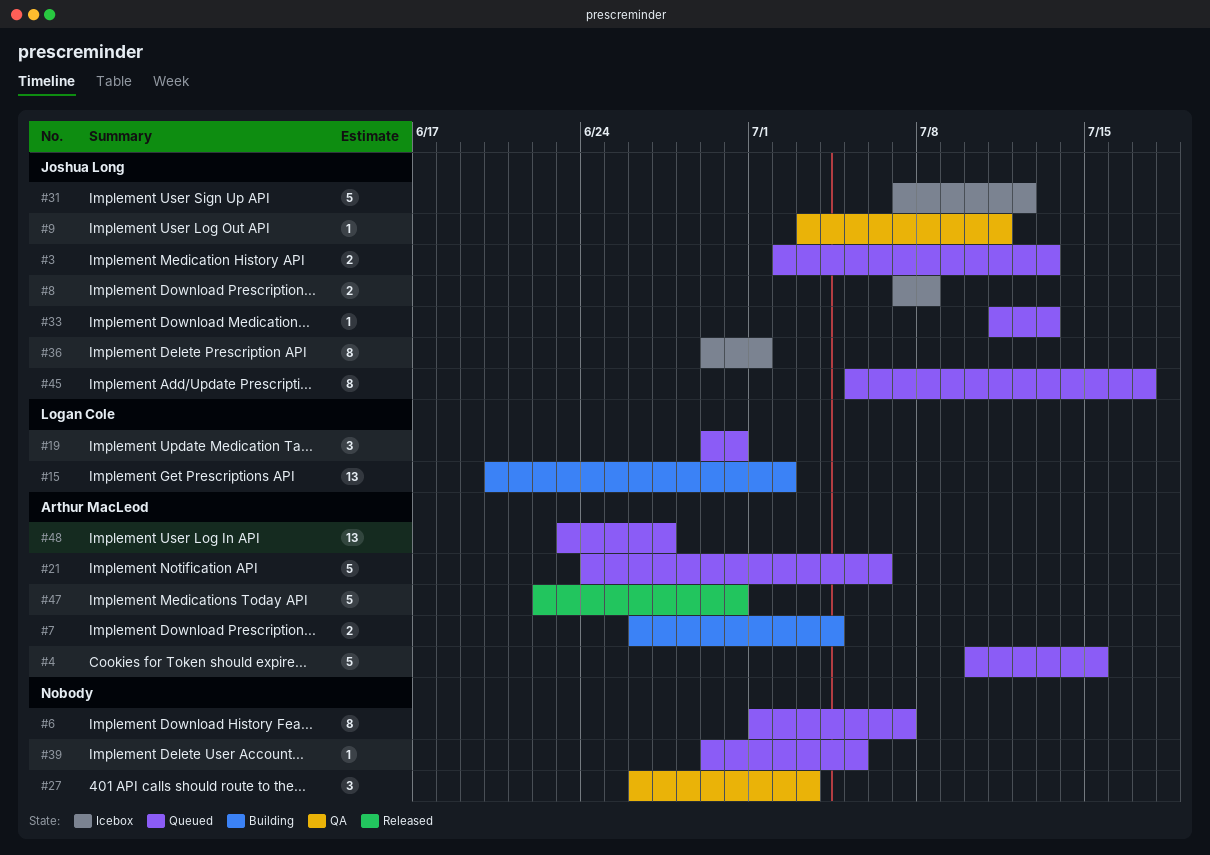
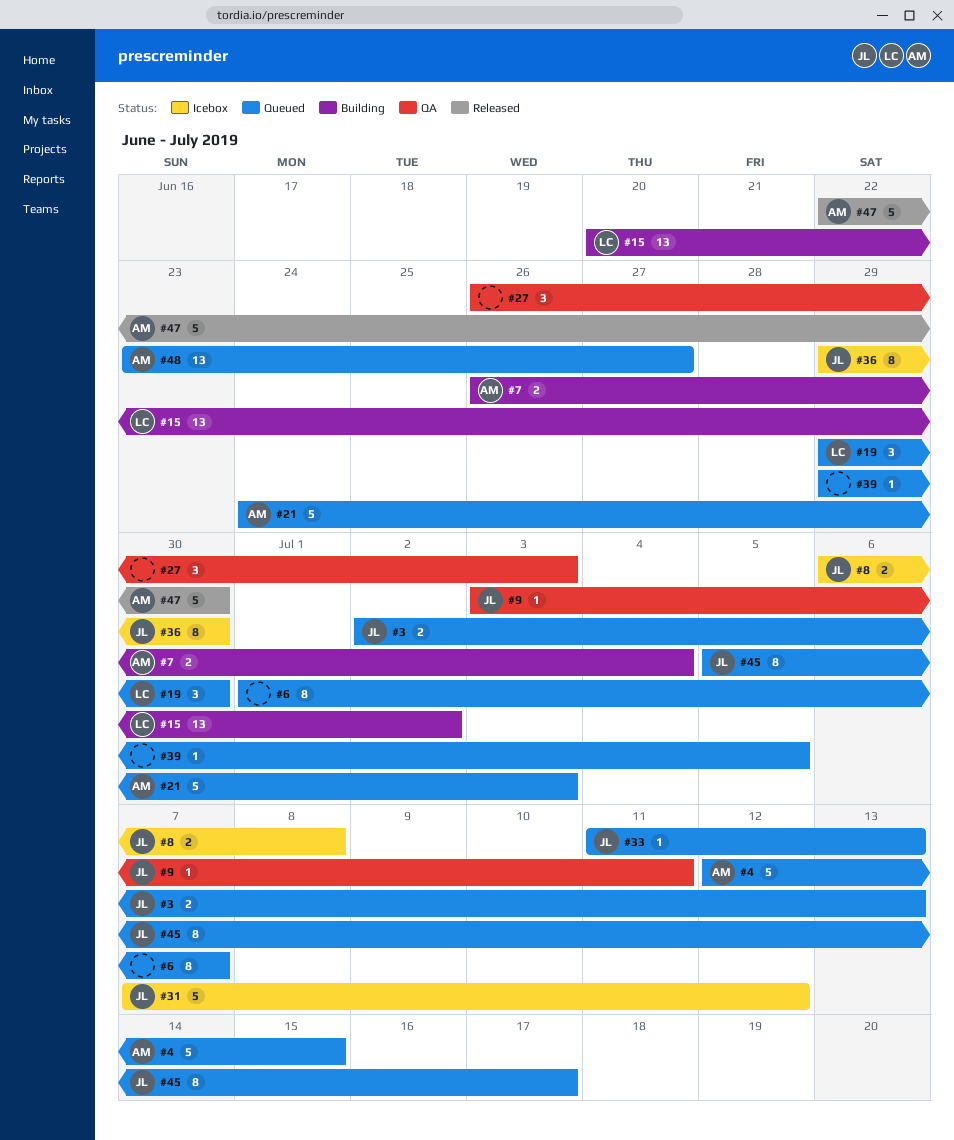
#4, start: Jul 10 -> Jul 12
#8, start: Jul 7 -> Jul 6
#21, due: Jul 6 -> Jul 3
#36, due: Jul 1 -> Jun 30

